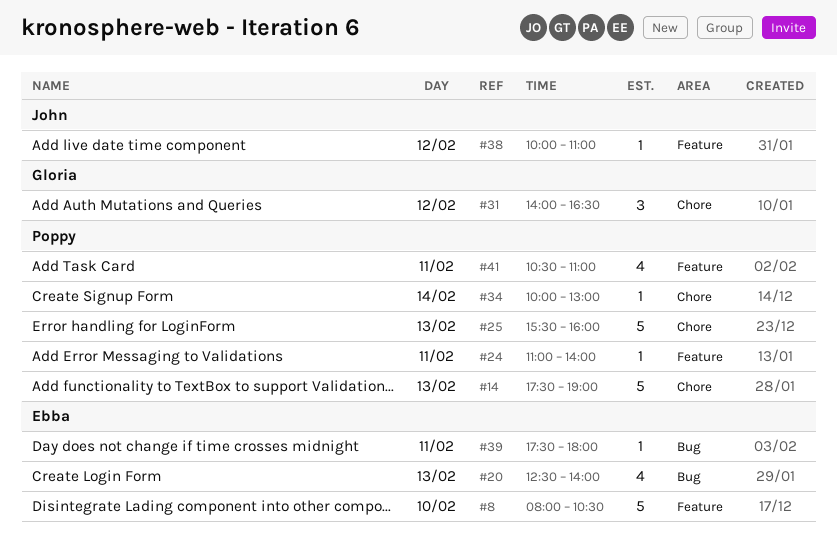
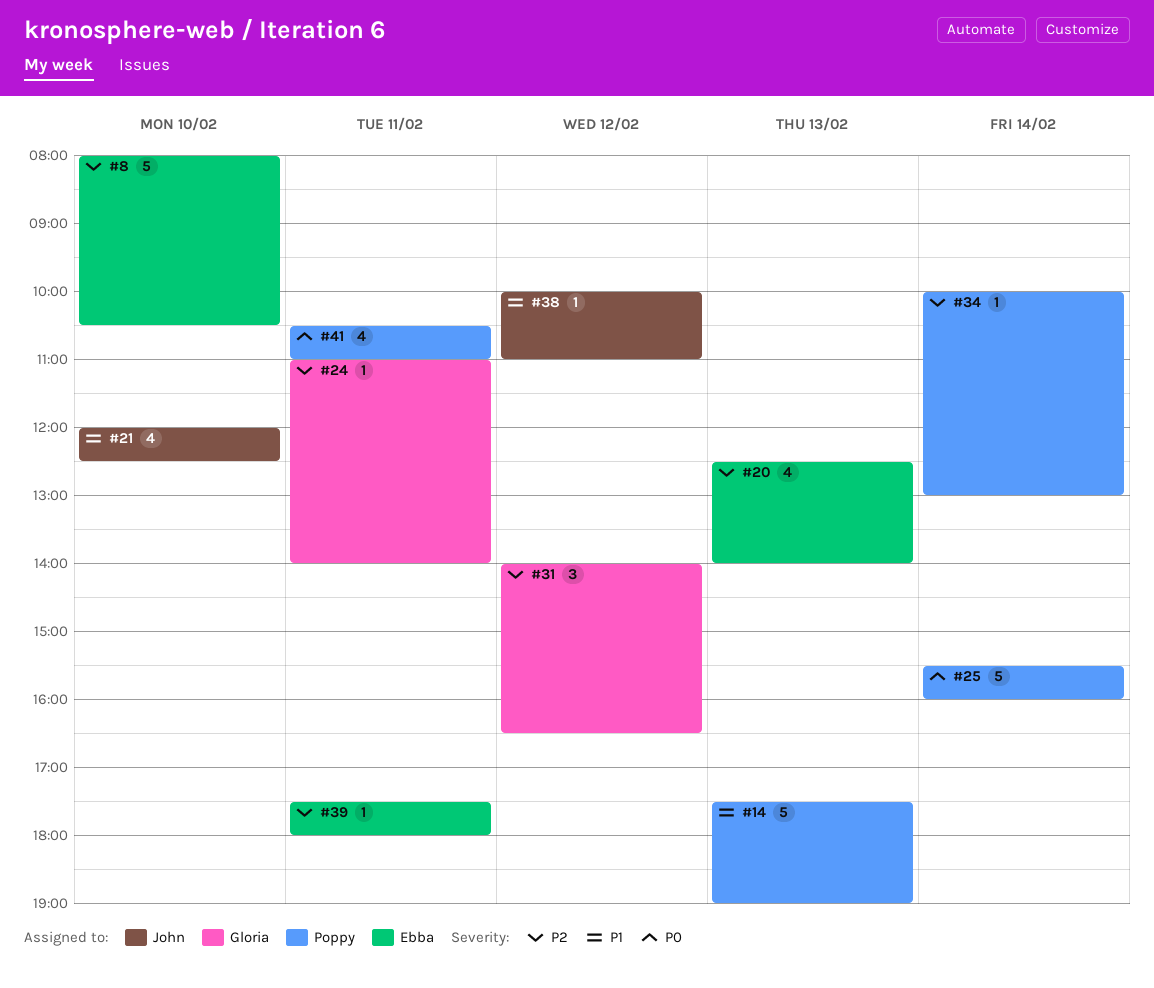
#21: none -> present
#24, owner: Poppy -> Gloria
#25, day: Feb 13 -> Feb 14

